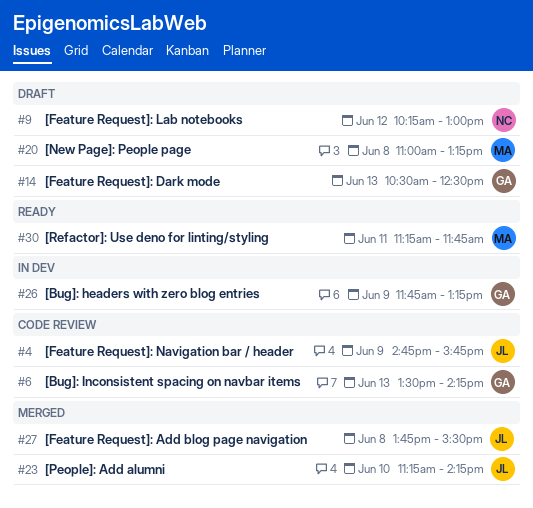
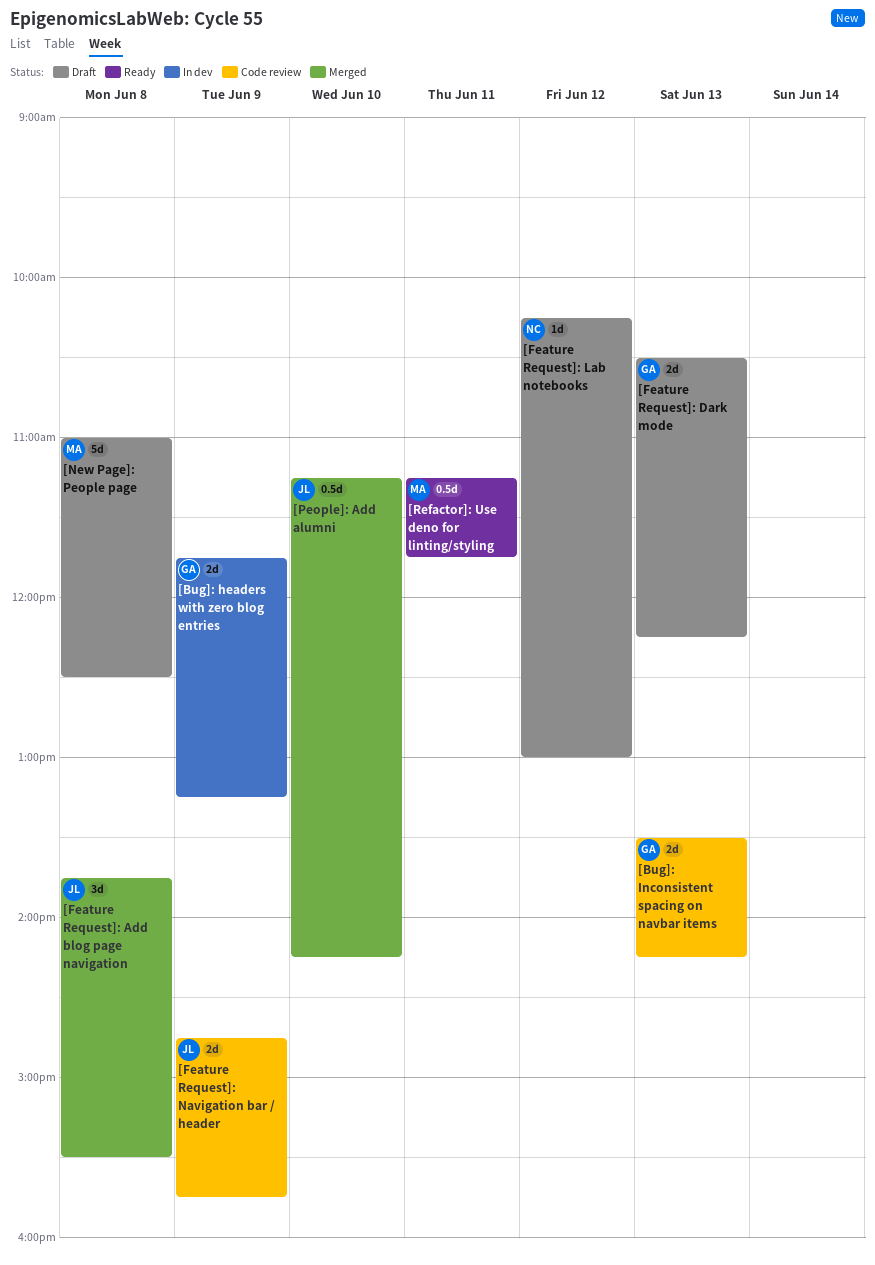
[Feature Request]: Dark mode, ends: 12:30 -> 12:15
[New Page]: People page, ends: 13:15 -> 12:30

